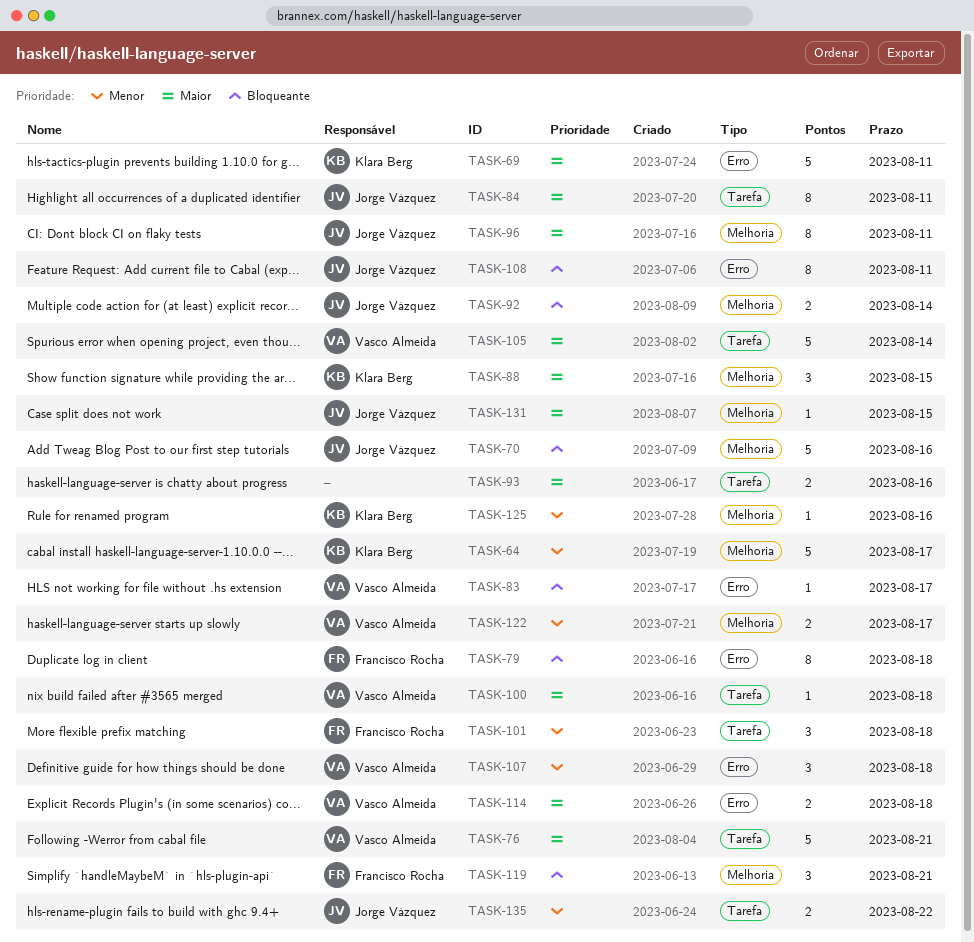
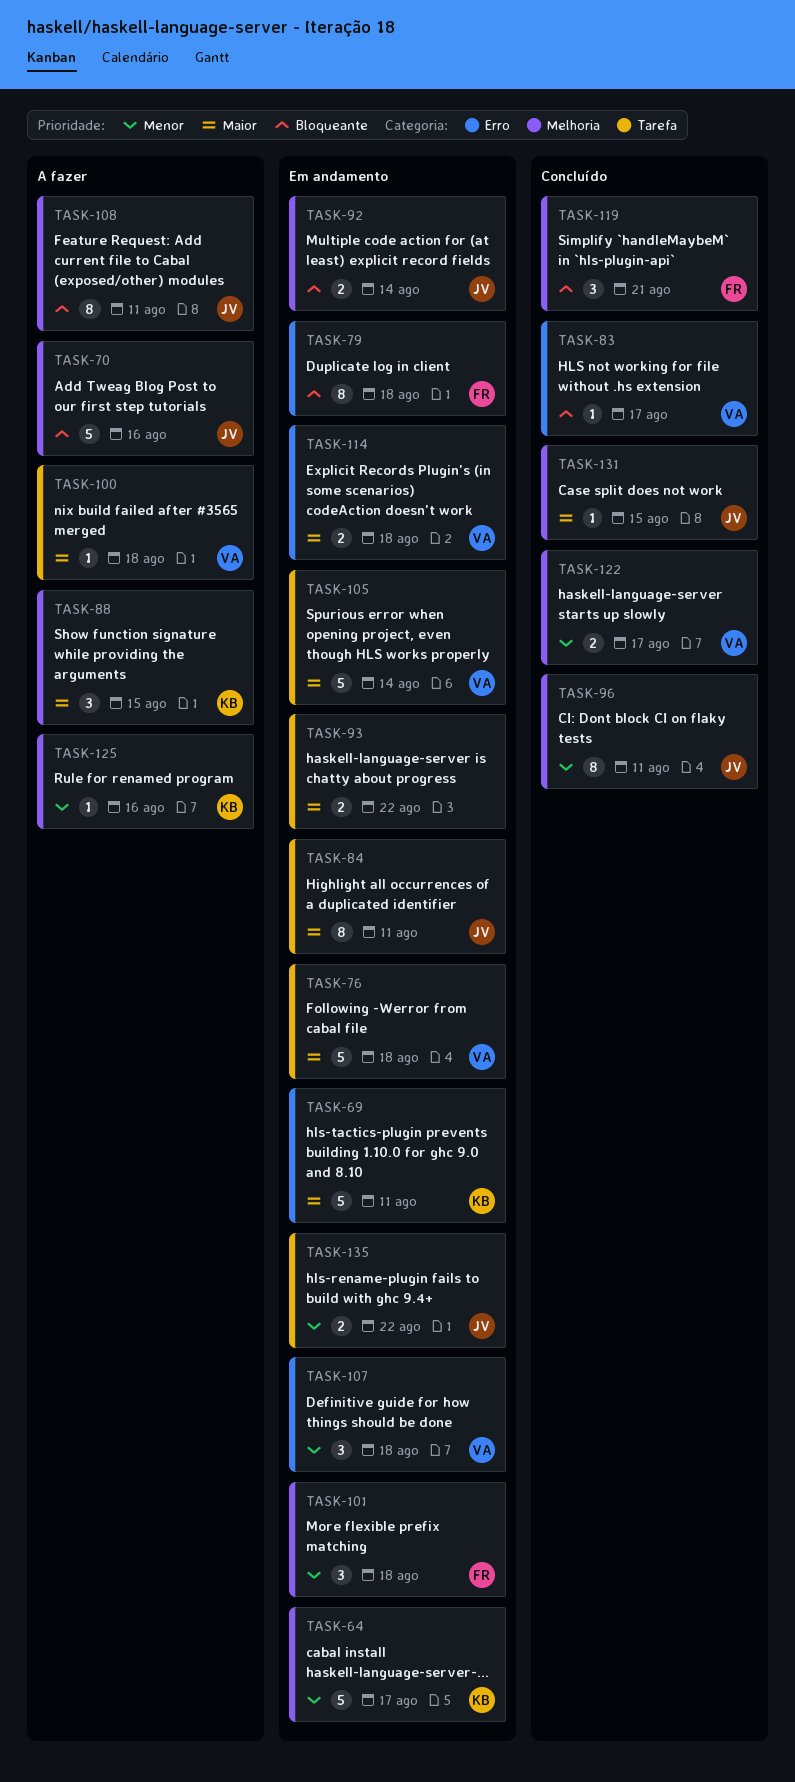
TASK-76, due: Aug 21 -> Aug 18
TASK-93, due: Aug 16 -> Aug 22
TASK-96, priority: Maior -> Menor
TASK-101, label: Tarefa -> Melhoria
TASK-108, label: Erro -> Melhoria

